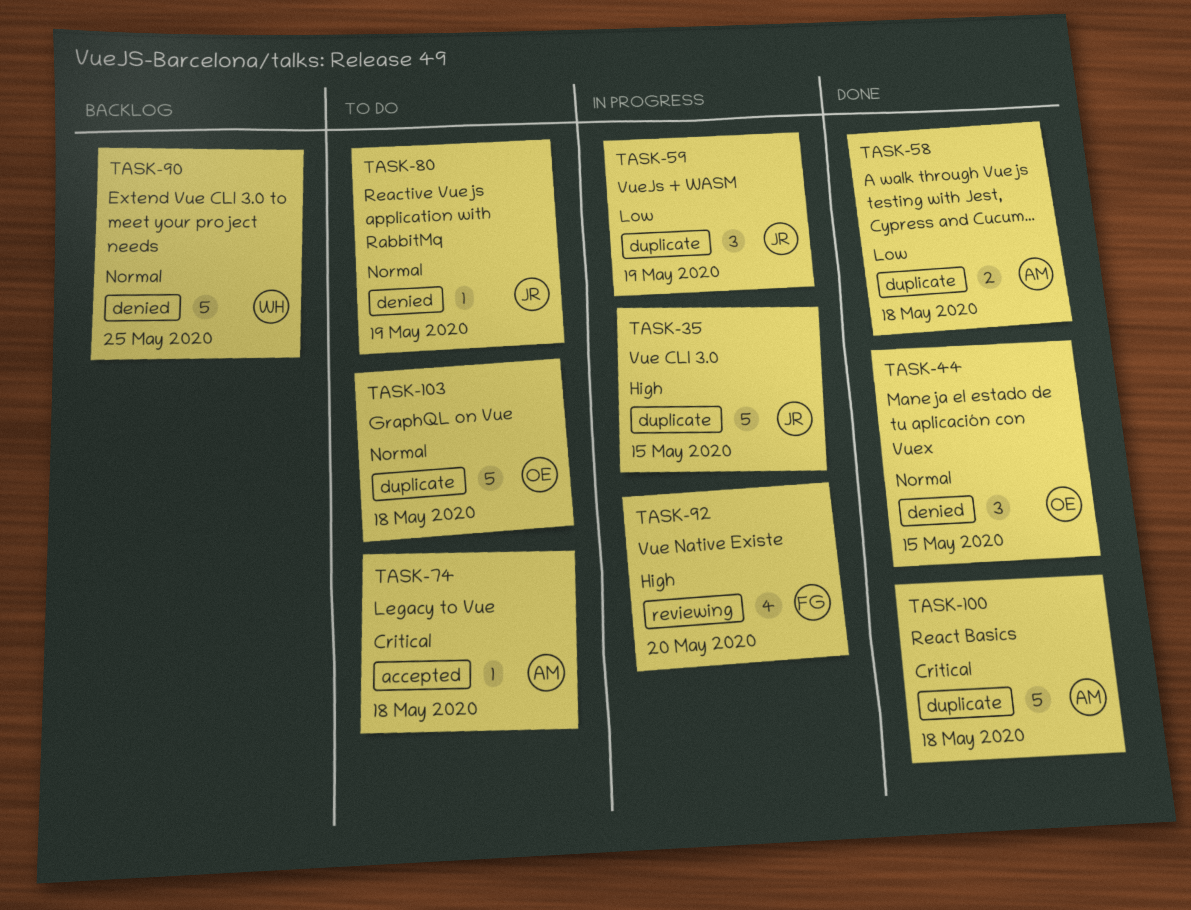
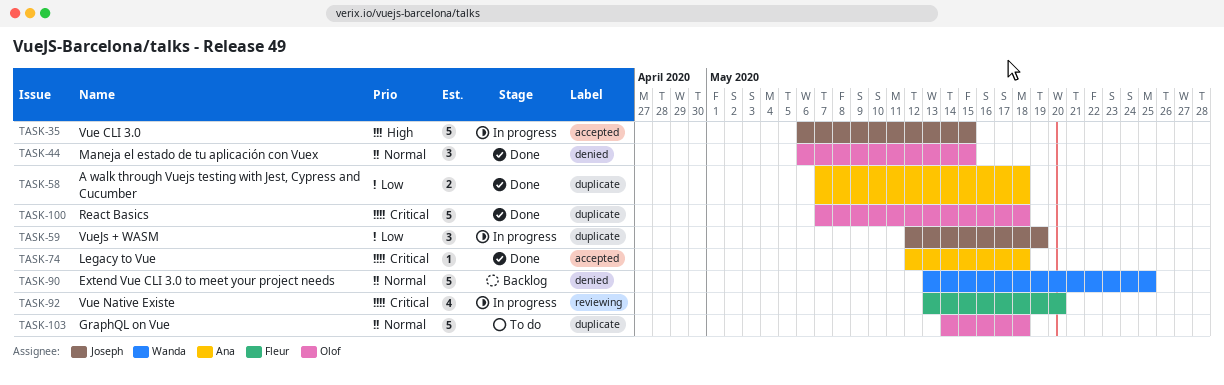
TASK-35, label: duplicate -> accepted
TASK-74, status: To do -> Done
TASK-80: present -> none
TASK-92, priority: High -> Critical
TASK-100, owner: Ana -> Olof

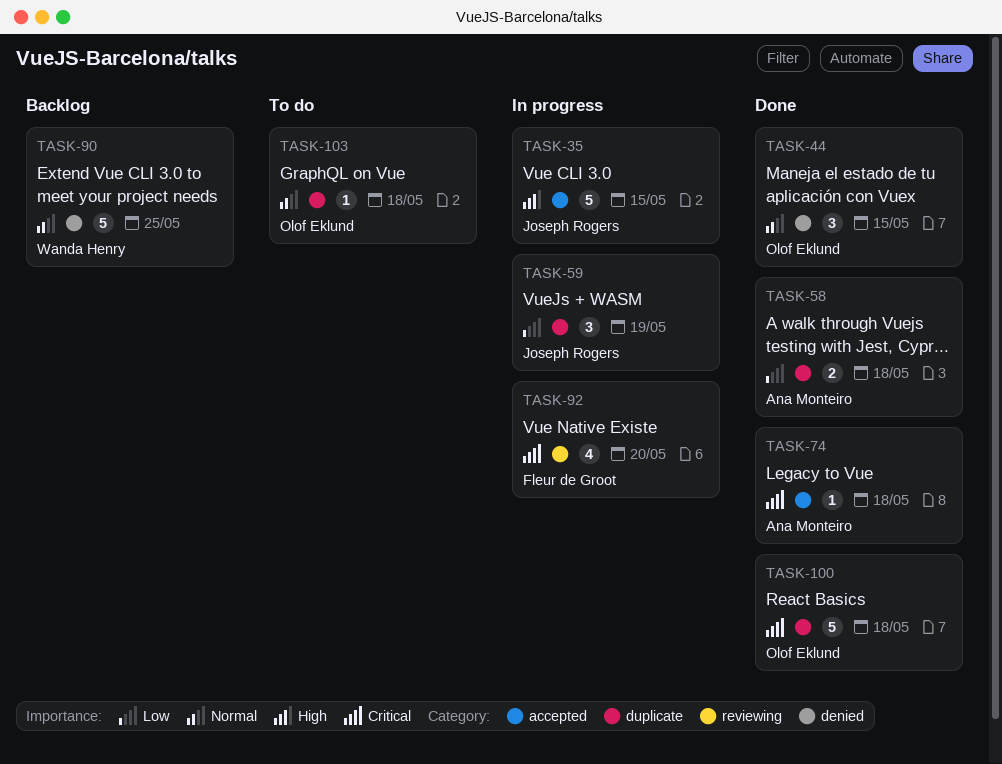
TASK-103, estimate: 5 -> 1

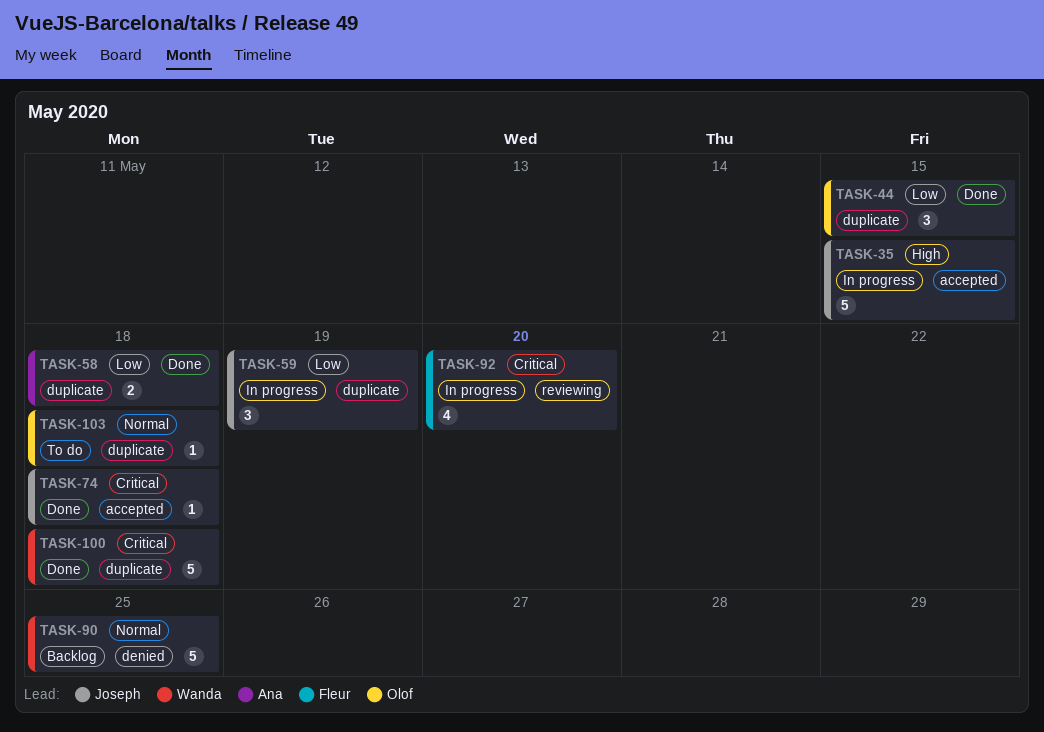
TASK-44, priority: Normal -> Low
TASK-44, label: denied -> duplicate
TASK-74, owner: Ana Monteiro -> Joseph Rogers
TASK-100, owner: Olof Eklund -> Wanda Henry

